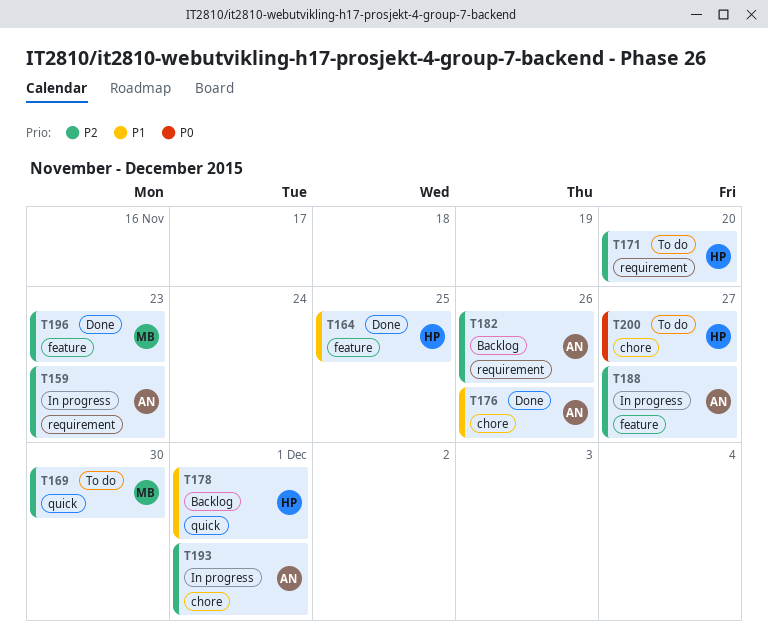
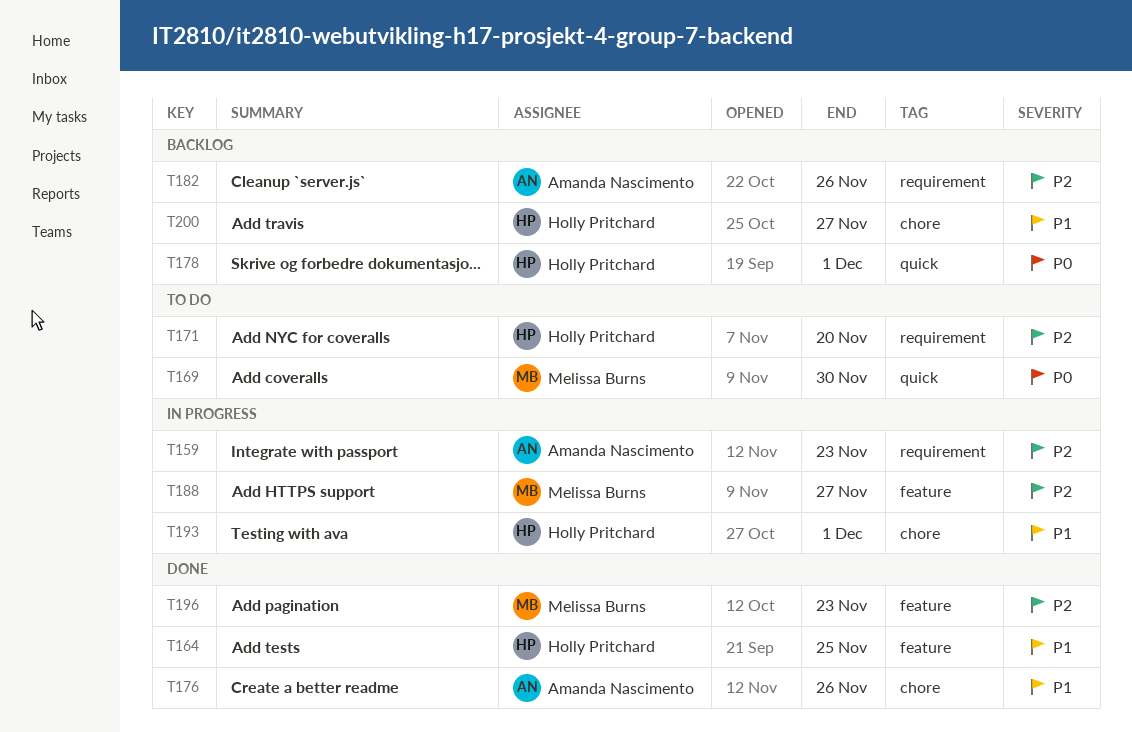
T169, priority: P2 -> P0
T178, priority: P1 -> P0
T188, owner: Amanda Nascimento -> Melissa Burns
T193, owner: Amanda Nascimento -> Holly Pritchard
T193, priority: P2 -> P1
T200, status: To do -> Backlog
T200, priority: P0 -> P1

